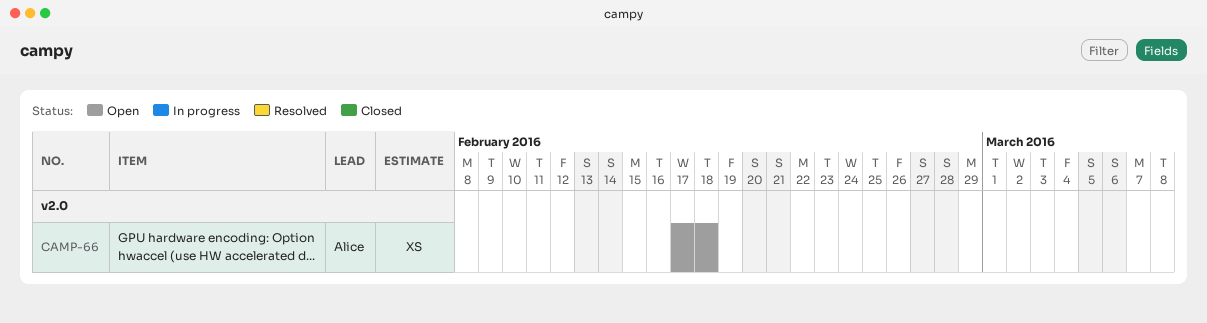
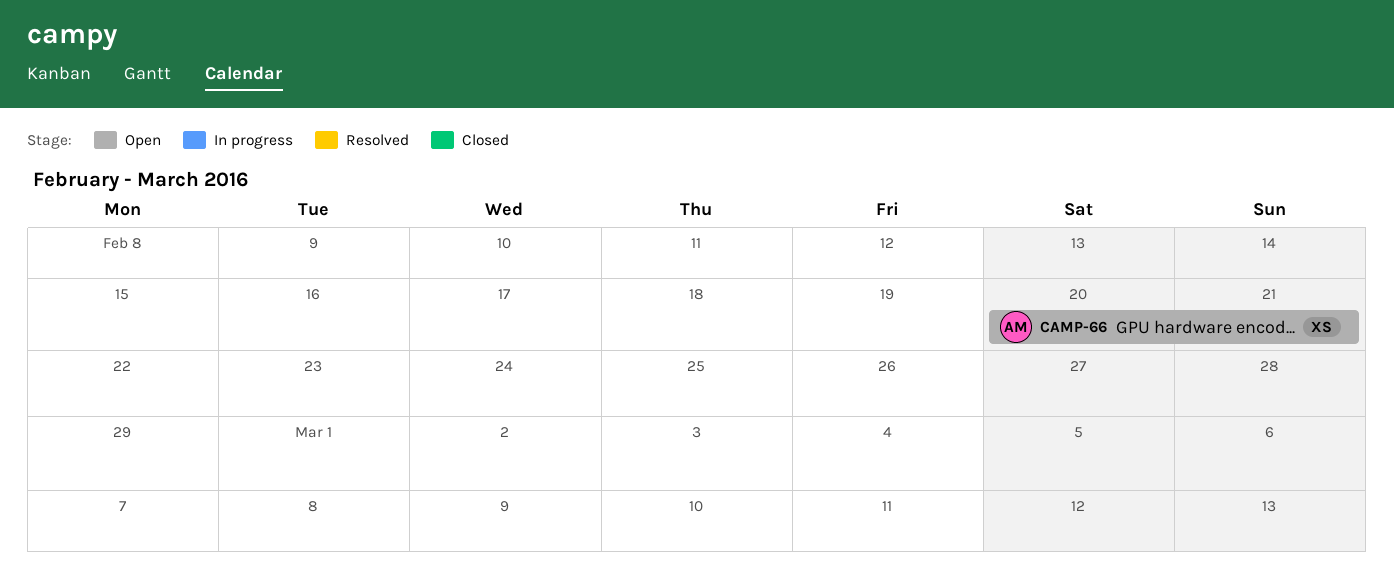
CAMP-66, start: Feb 17 -> Feb 20
CAMP-66, due: Feb 18 -> Feb 21

